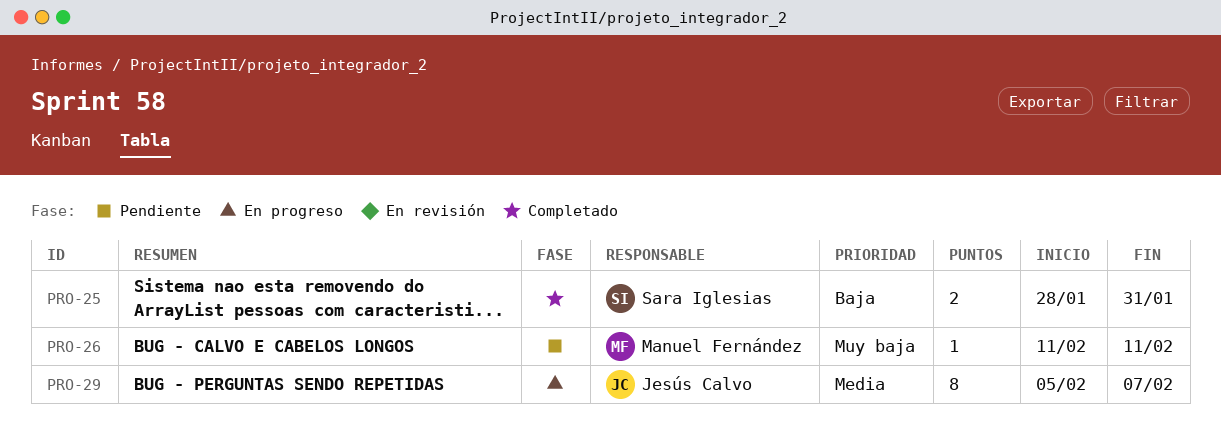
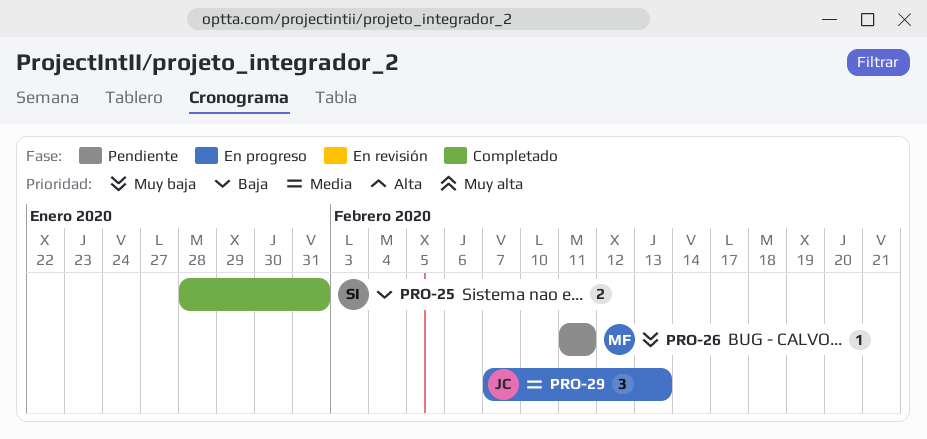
PRO-29, estimate: 8 -> 3
PRO-29, start: Feb 5 -> Feb 7
PRO-29, due: Feb 7 -> Feb 13

